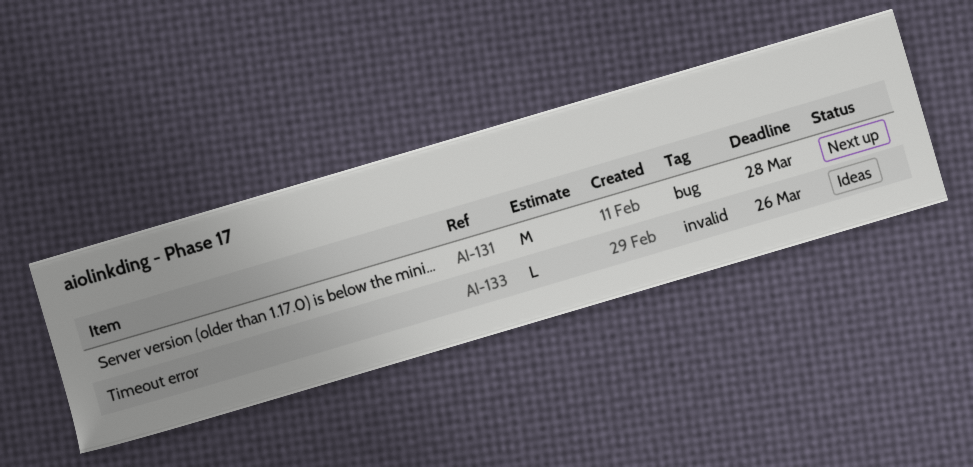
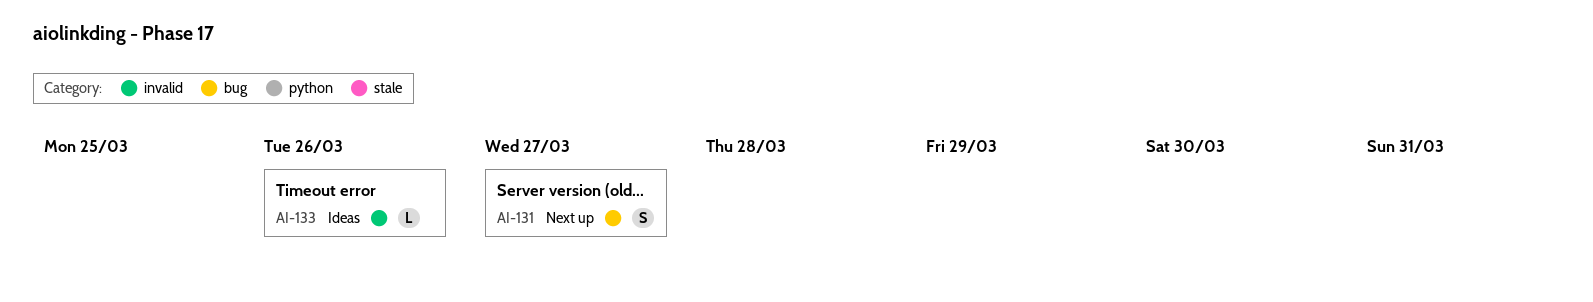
AI-131, estimate: M -> S
AI-131, due: Mar 28 -> Mar 27

